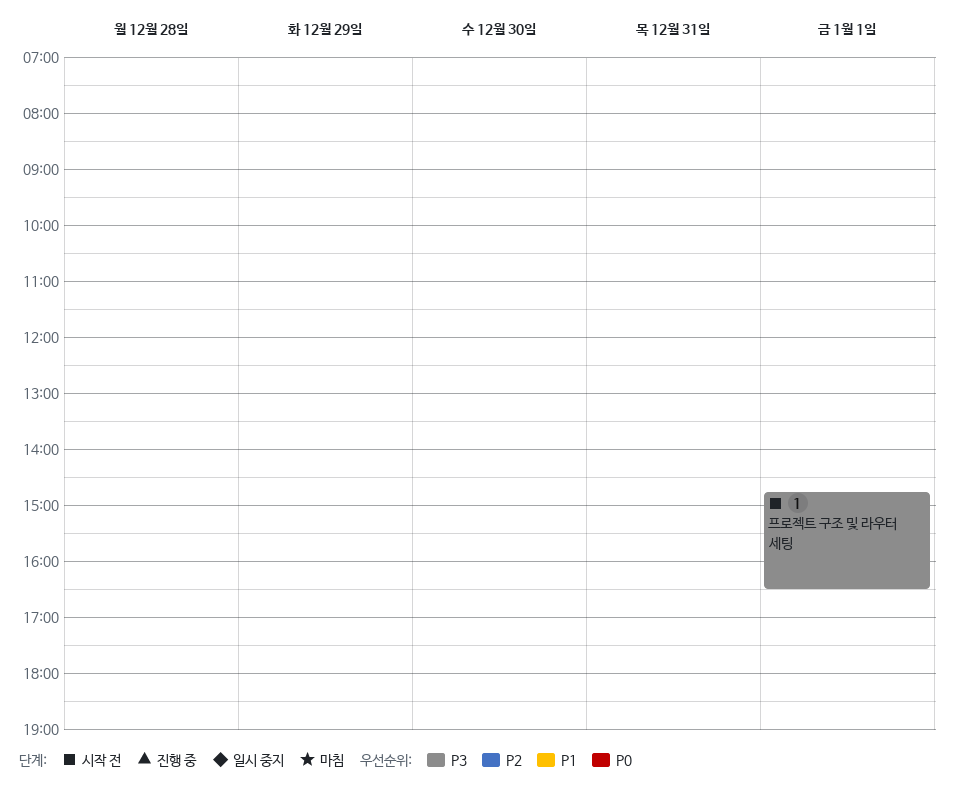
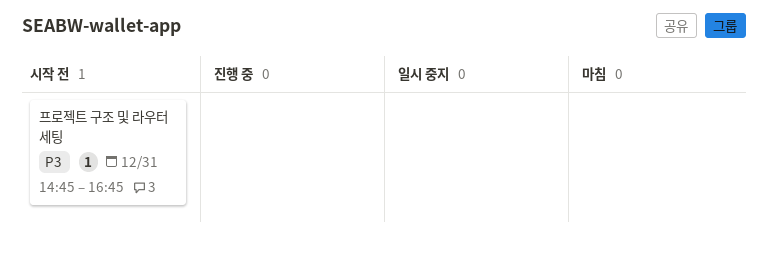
프로젝트 구조 및 라우터 세팅, day: Jan 1 -> Dec 31
프로젝트 구조 및 라우터 세팅, ends: 16:30 -> 16:45

